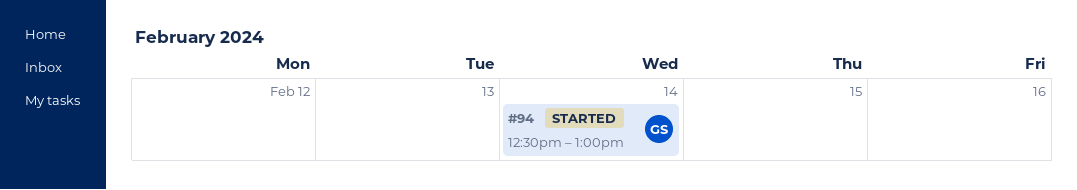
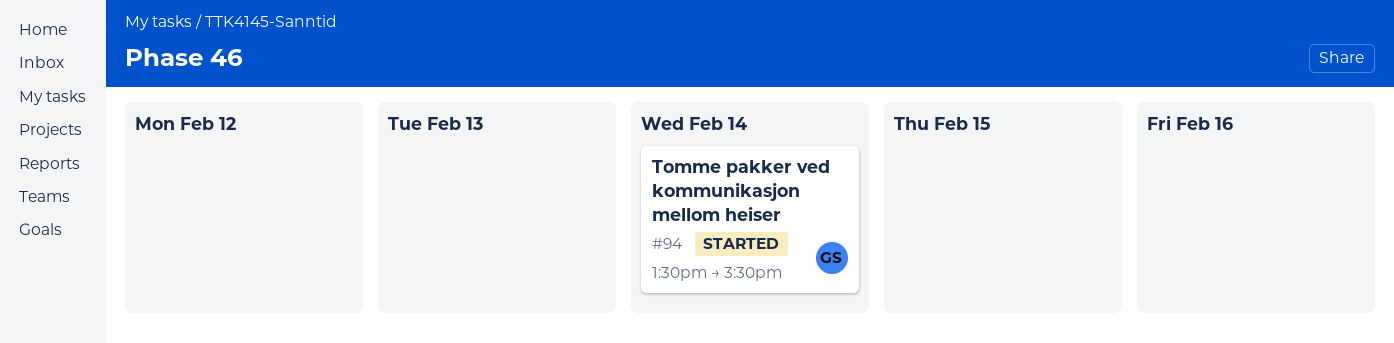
#94, begins: 12:30 -> 13:30
#94, ends: 13:00 -> 15:30

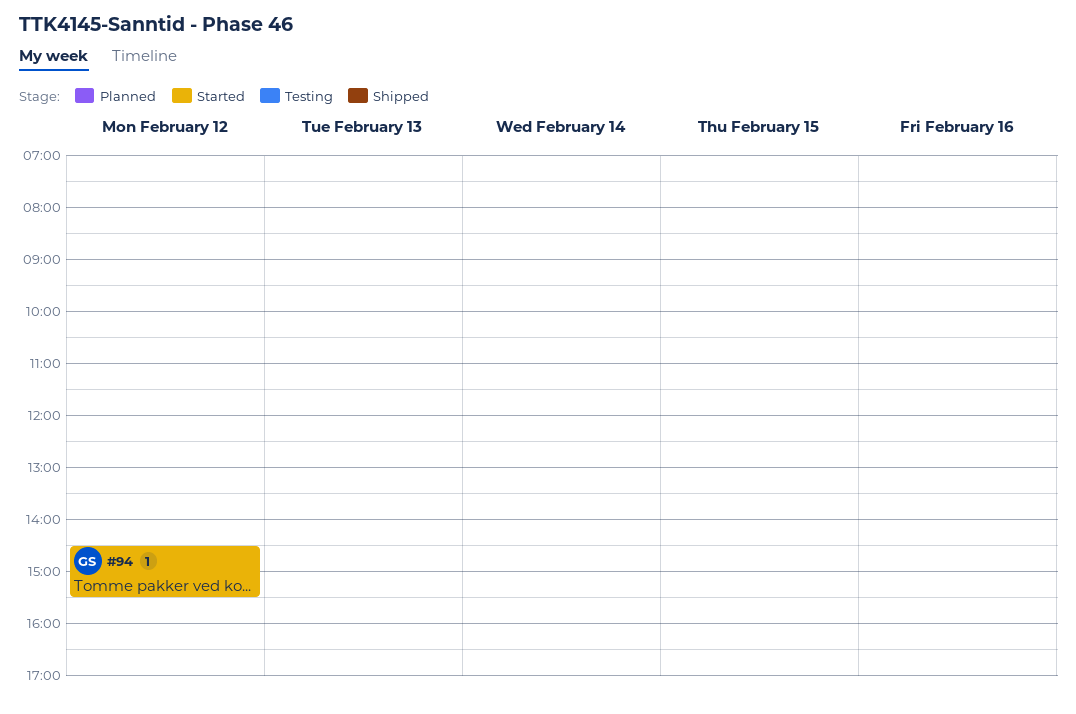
#94, day: Feb 14 -> Feb 12
#94, begins: 13:30 -> 14:30

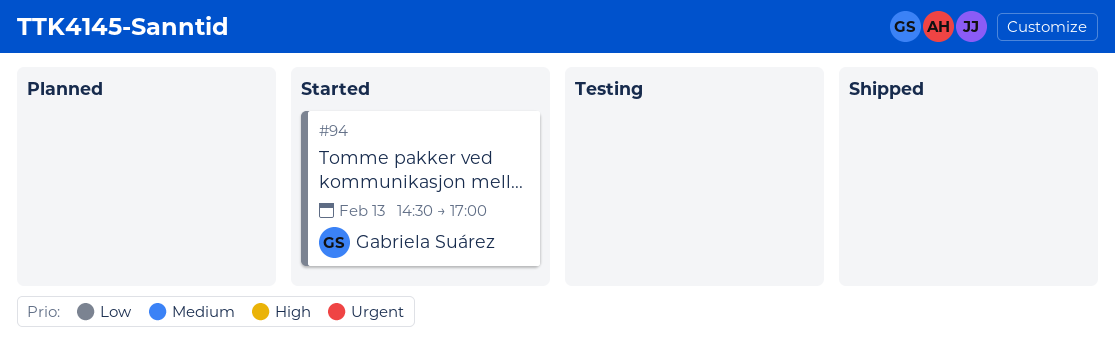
#94, day: Feb 12 -> Feb 13
#94, ends: 15:30 -> 17:00

